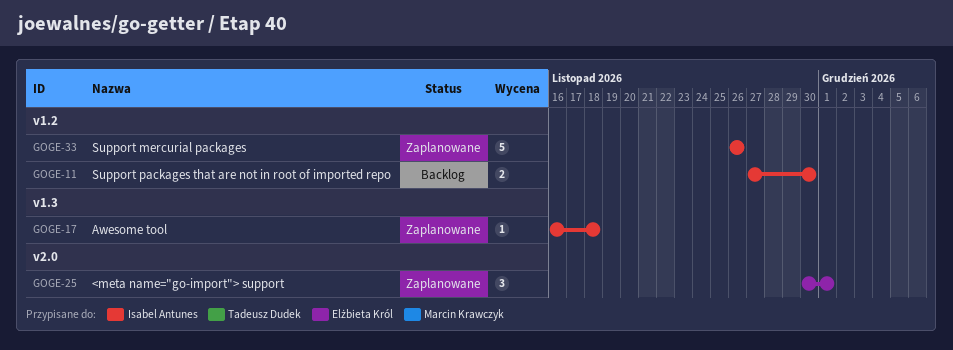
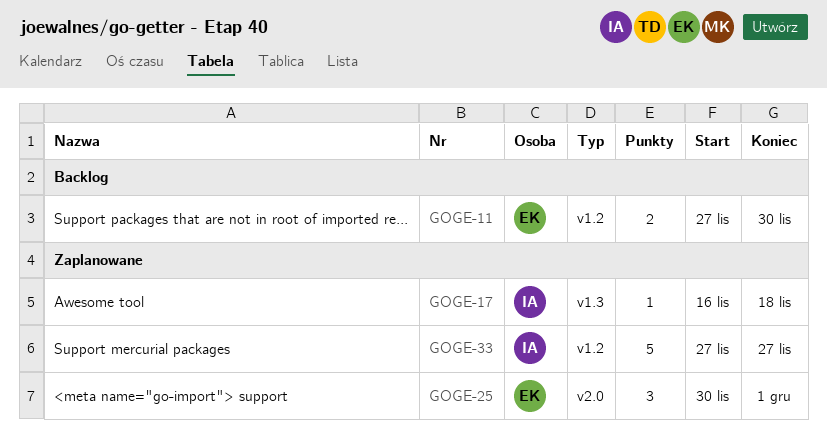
GOGE-11, owner: Isabel Antunes -> Elżbieta Król
GOGE-33, start: Nov 26 -> Nov 27
GOGE-33, due: Nov 26 -> Nov 27

